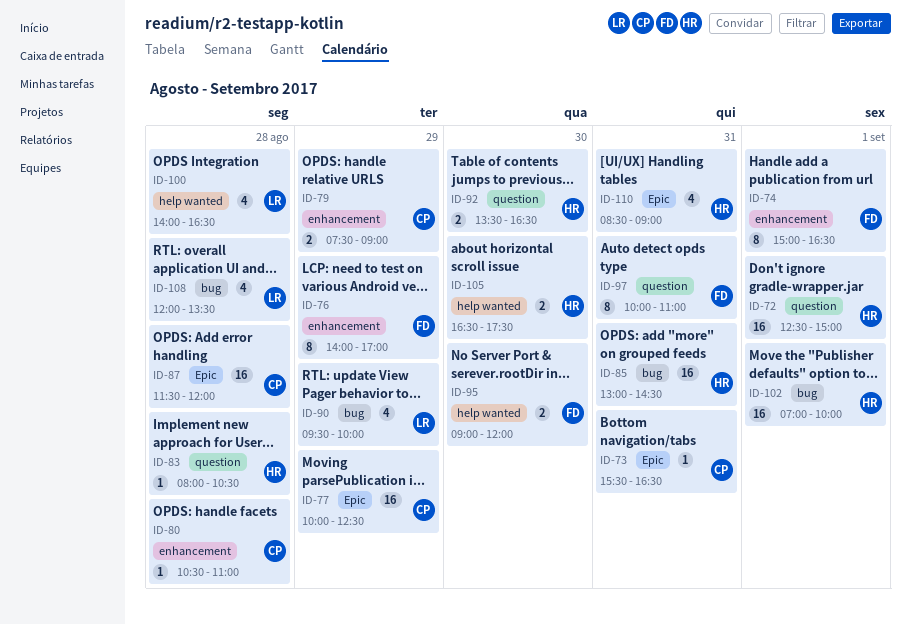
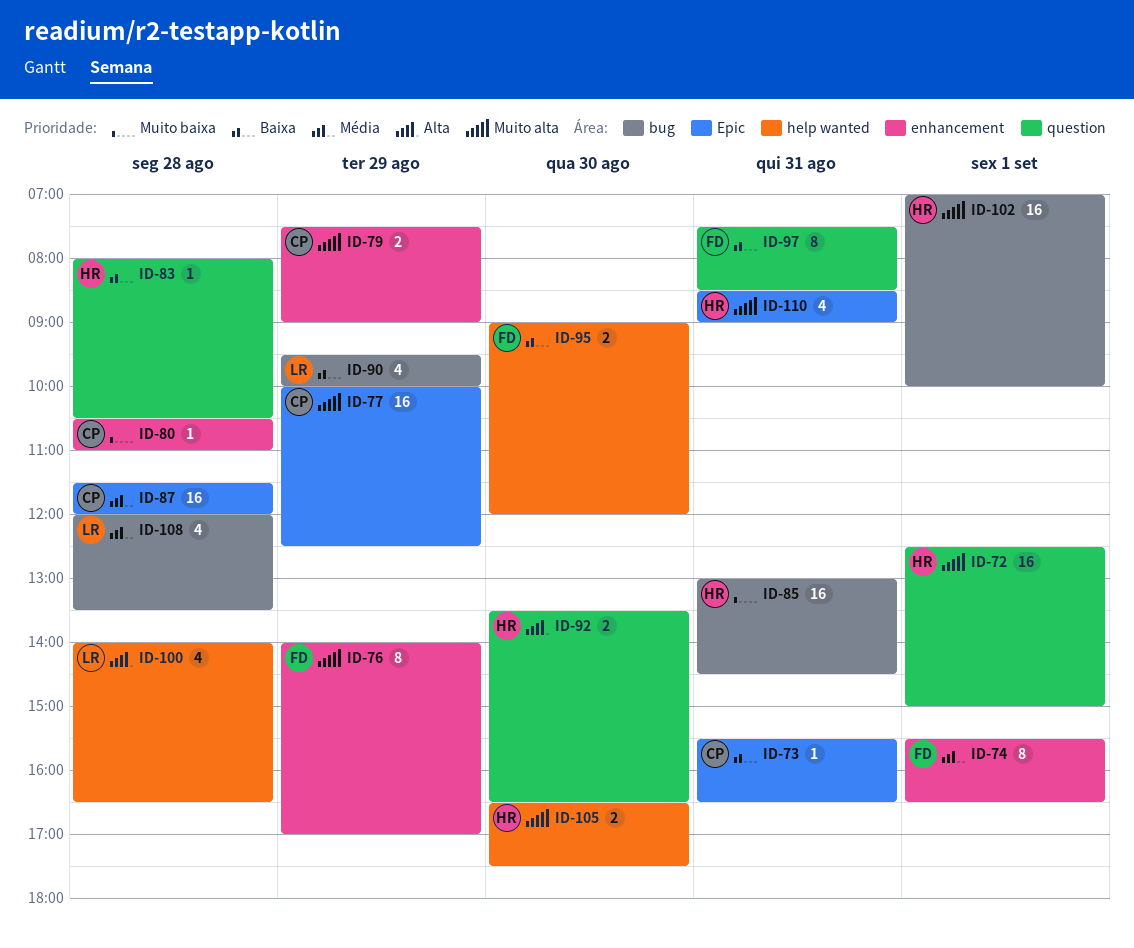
ID-74, begins: 15:00 -> 15:30
ID-97, begins: 10:00 -> 07:30
ID-97, ends: 11:00 -> 08:30

